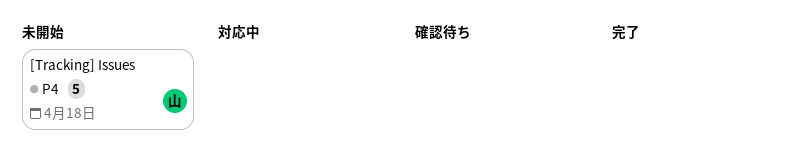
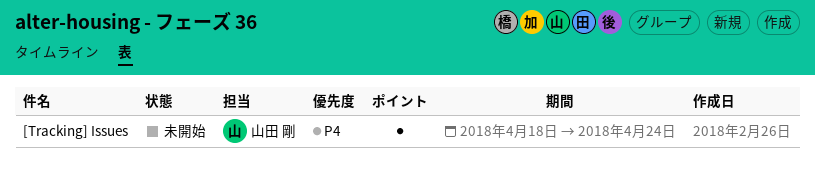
[Tracking] Issues, estimate: 5 -> 1
[Tracking] Issues, due: Apr 18 -> Apr 24

